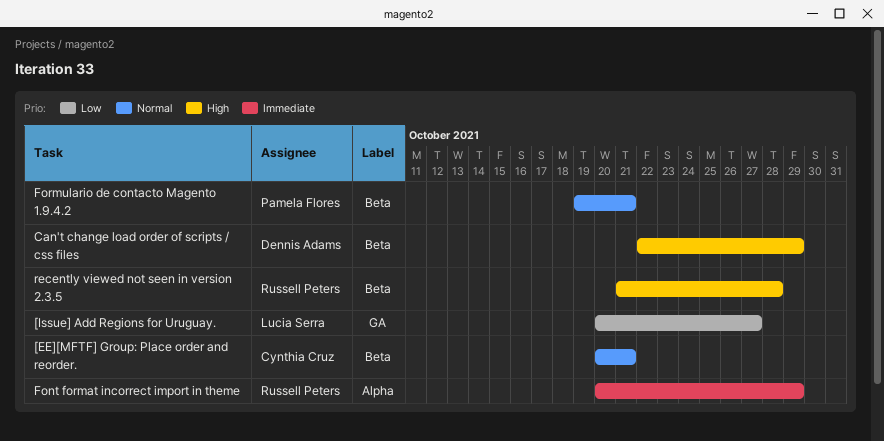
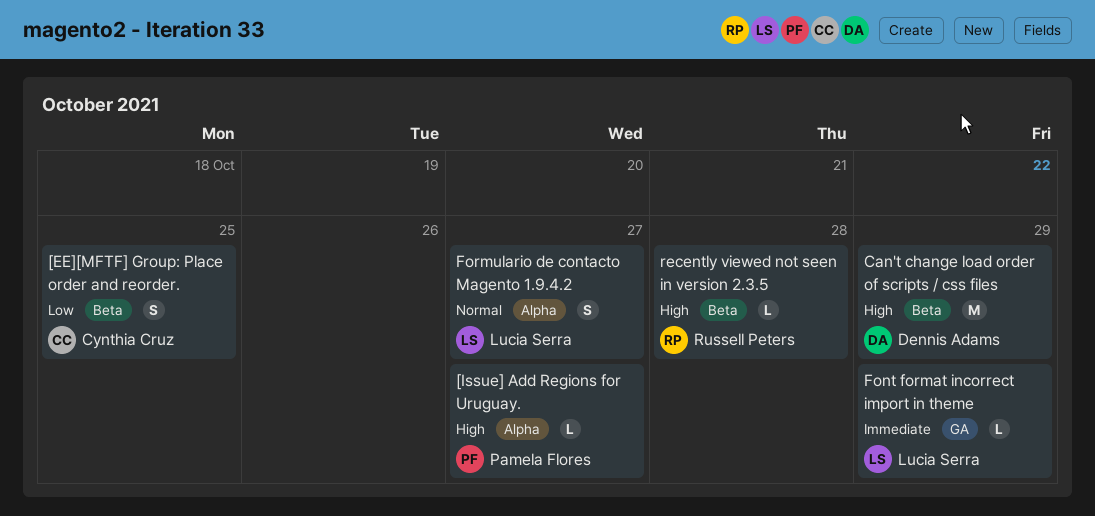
[EE][MFTF] Group: Place order and reorder., priority: Normal -> Low
[EE][MFTF] Group: Place order and reorder., due: Oct 21 -> Oct 25
[Issue] Add Regions for Uruguay., owner: Lucia Serra -> Pamela Flores
[Issue] Add Regions for Uruguay., priority: Low -> High
[Issue] Add Regions for Uruguay., label: GA -> Alpha
Font format incorrect import in theme, owner: Russell Peters -> Lucia Serra
Font format incorrect import in theme, label: Alpha -> GA
Formulario de contacto Magento 1.9.4.2, owner: Pamela Flores -> Lucia Serra
Formulario de contacto Magento 1.9.4.2, label: Beta -> Alpha
Formulario de contacto Magento 1.9.4.2, due: Oct 21 -> Oct 27

